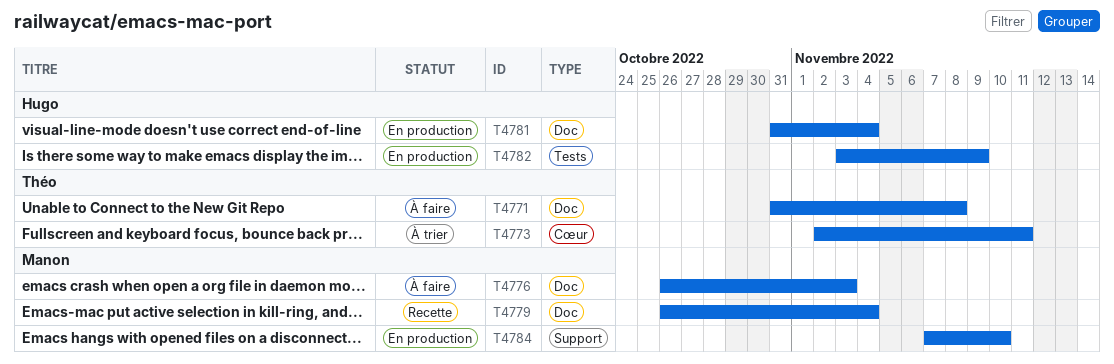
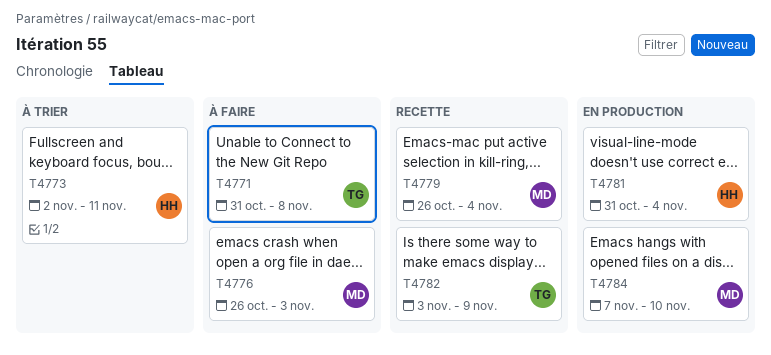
T4773, owner: Théo -> Hugo
T4782, status: En production -> Recette
T4782, owner: Hugo -> Théo

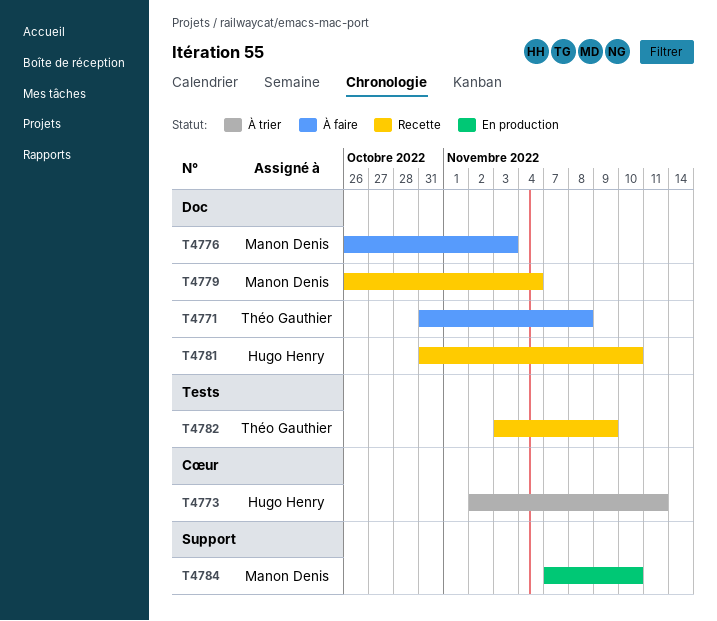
T4781, status: En production -> Recette
T4781, due: Nov 4 -> Nov 10

